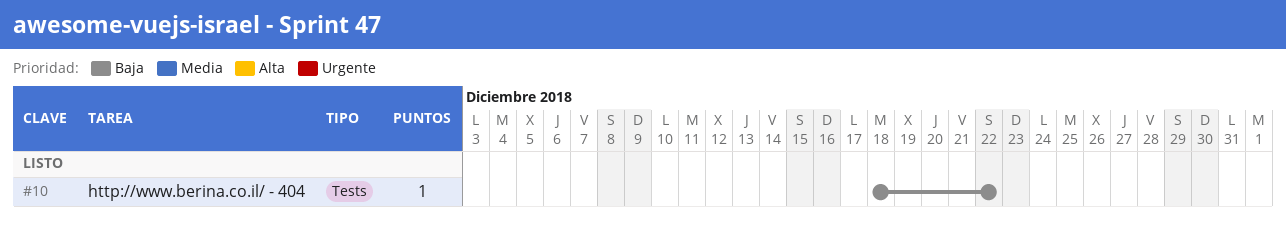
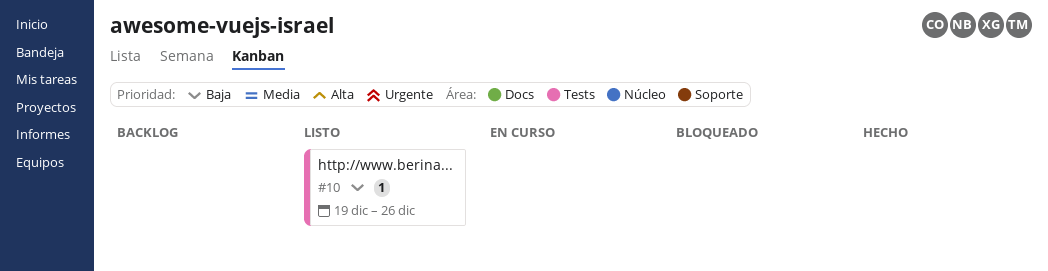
#10, start: Dec 18 -> Dec 19
#10, due: Dec 22 -> Dec 26

